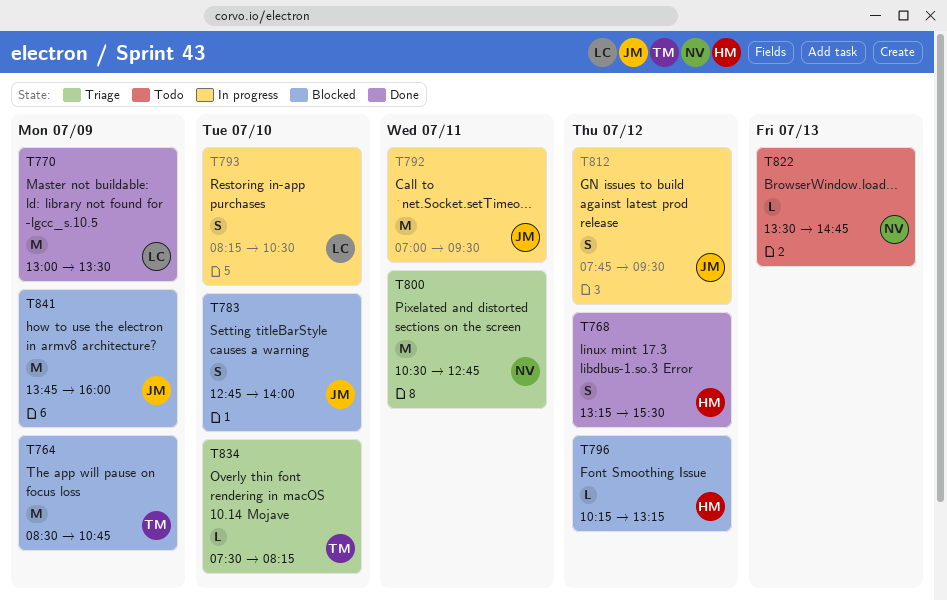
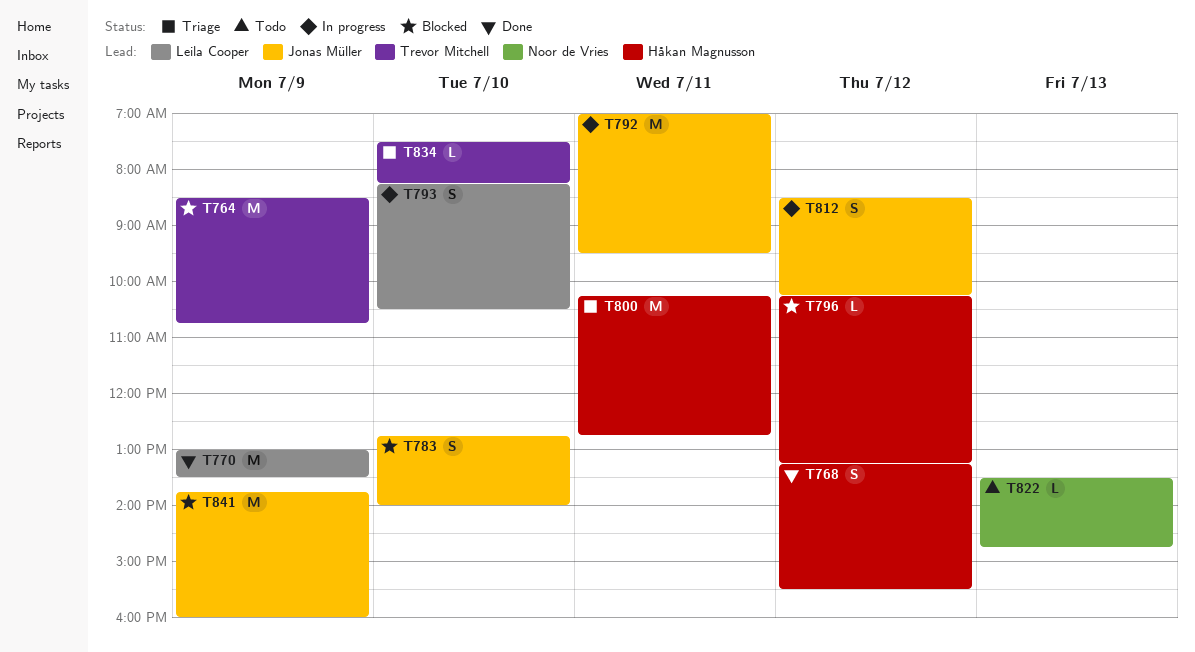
T800, owner: Noor de Vries -> Håkan Magnusson
T800, begins: 10:30 -> 10:15
T812, begins: 07:45 -> 08:30
T812, ends: 09:30 -> 10:15

